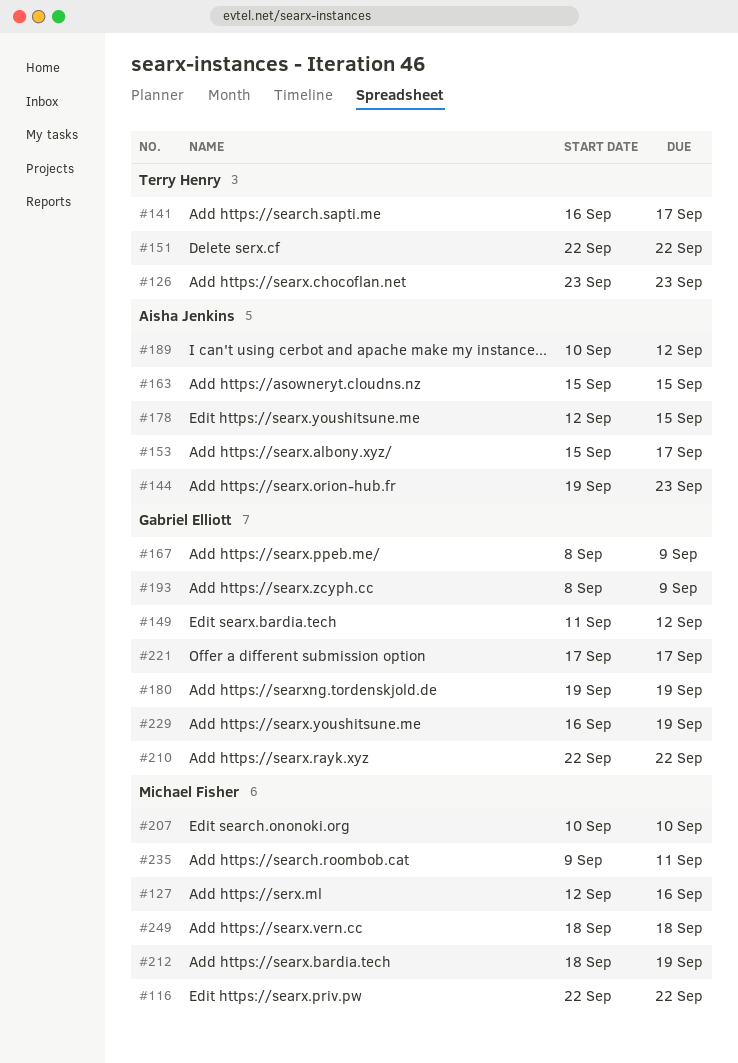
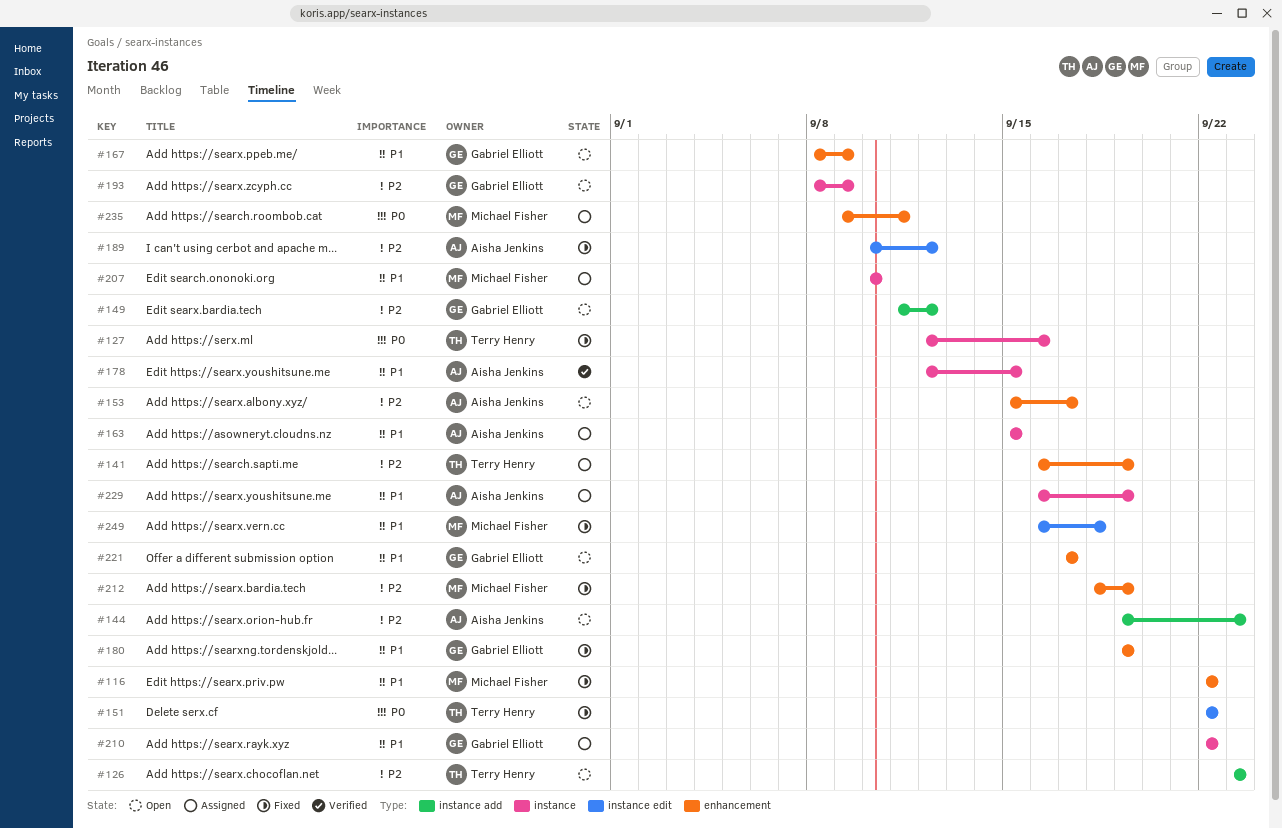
#127, owner: Michael Fisher -> Terry Henry
#141, due: Sep 17 -> Sep 19
#229, owner: Gabriel Elliott -> Aisha Jenkins
#249, start: Sep 18 -> Sep 16

